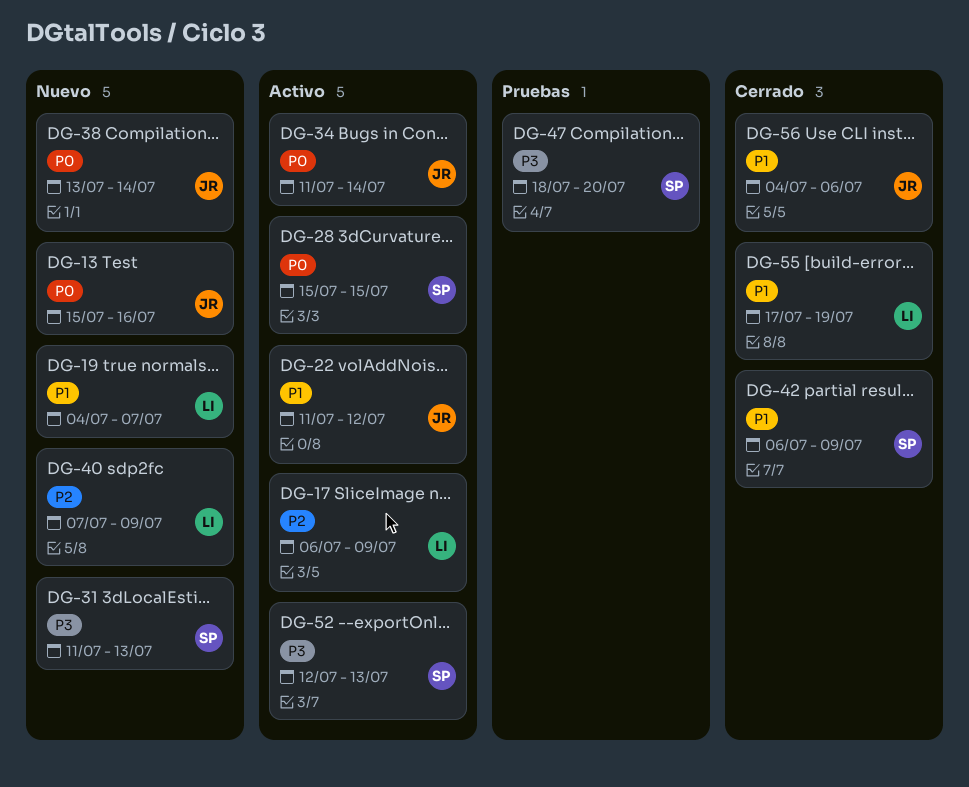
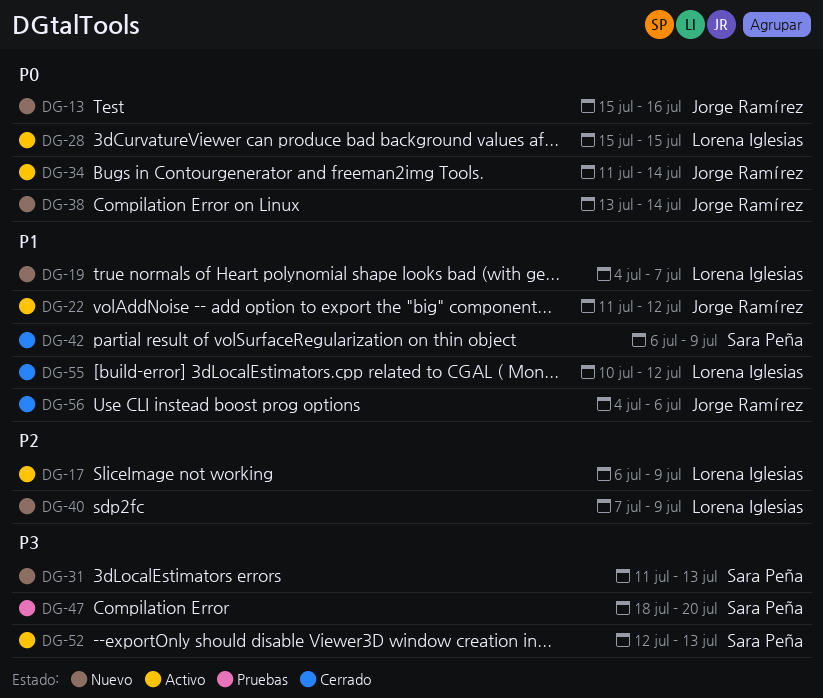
DG-28, owner: Sara Peña -> Lorena Iglesias
DG-55, start: Jul 17 -> Jul 10
DG-55, due: Jul 19 -> Jul 12

